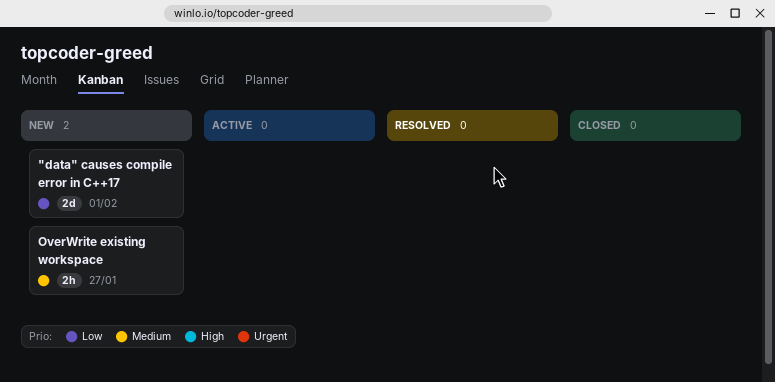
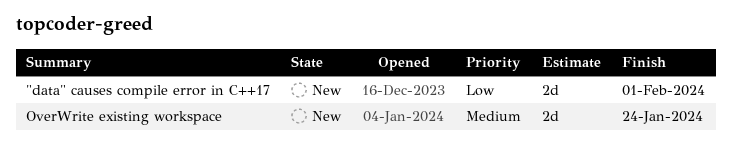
OverWrite existing workspace, estimate: 2h -> 2d
OverWrite existing workspace, due: Jan 27 -> Jan 24

